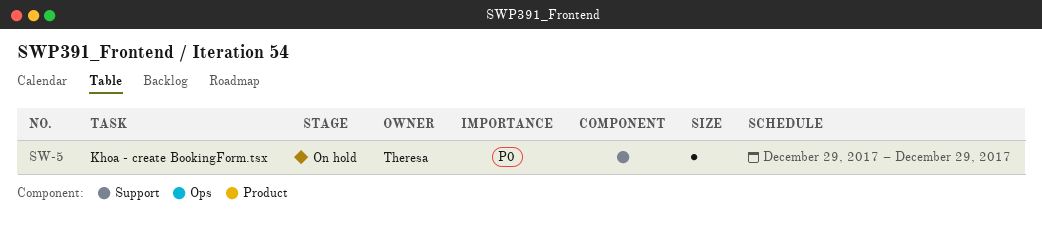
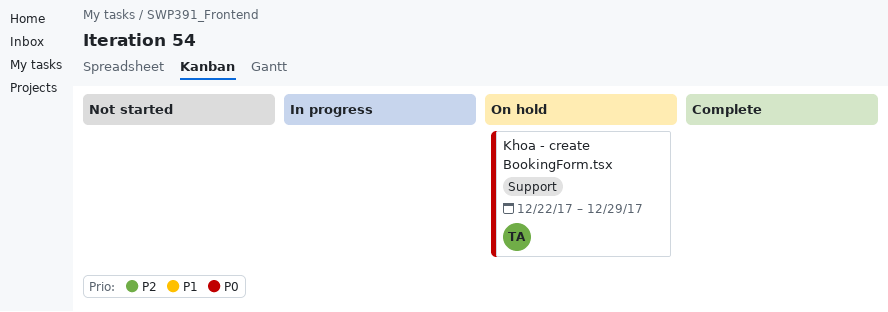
Khoa - create BookingForm.tsx, start: Dec 29 -> Dec 22

